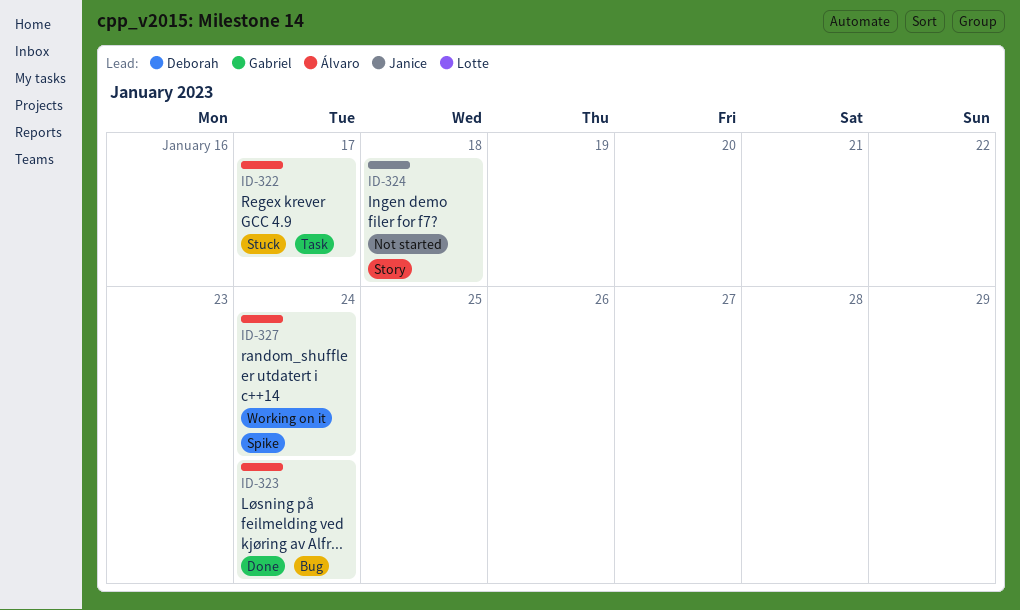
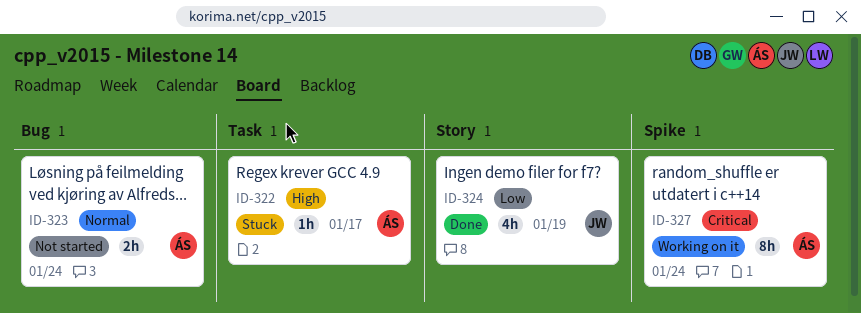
ID-323, status: Done -> Not started
ID-324, status: Not started -> Done
ID-324, due: Jan 18 -> Jan 19

